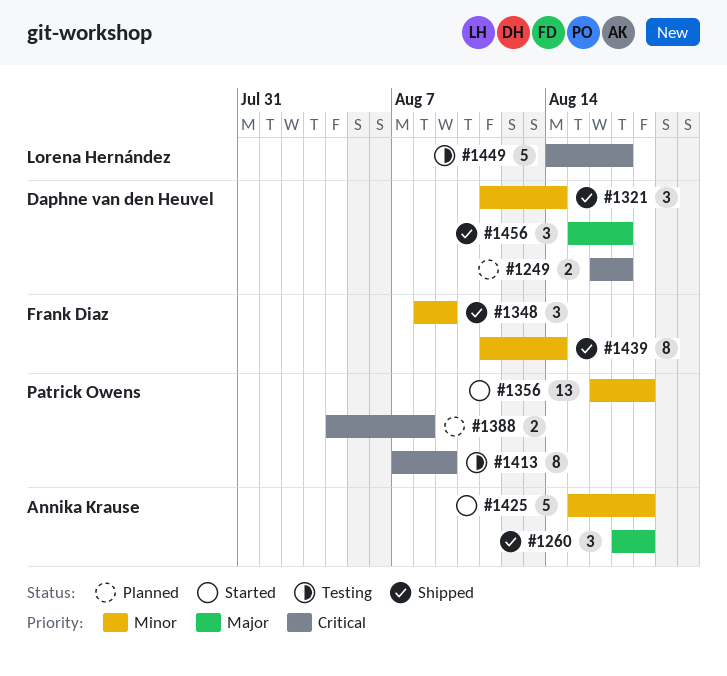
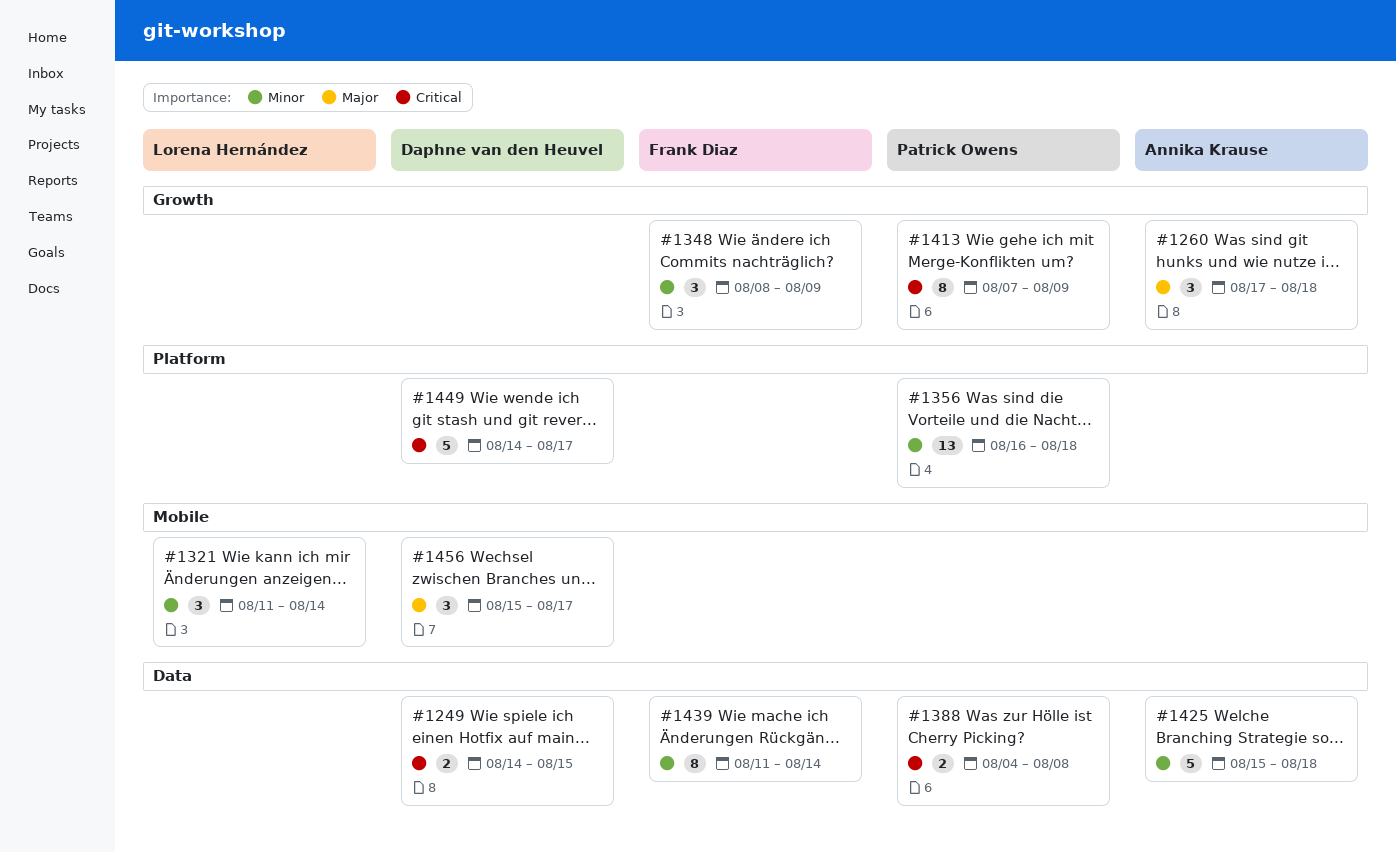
#1249, start: Aug 16 -> Aug 14
#1249, due: Aug 17 -> Aug 15
#1321, owner: Daphne van den Heuvel -> Lorena Hernández
#1449, owner: Lorena Hernández -> Daphne van den Heuvel

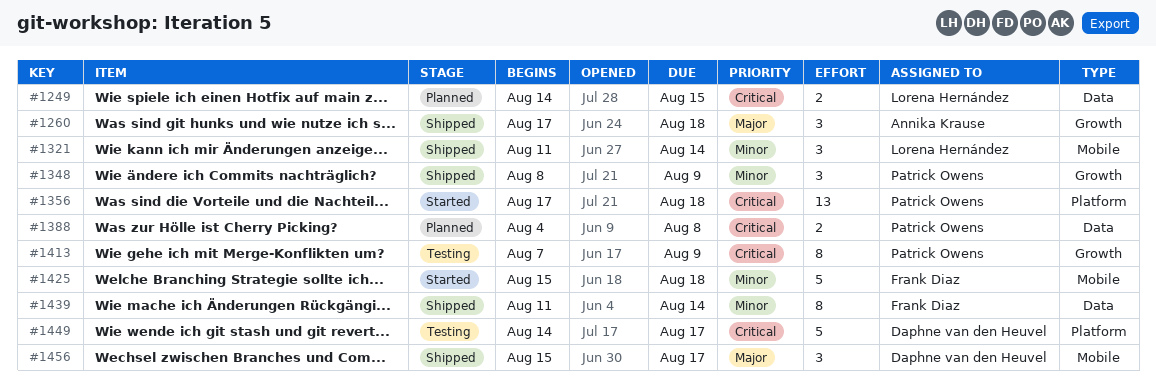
#1249, owner: Daphne van den Heuvel -> Lorena Hernández
#1348, owner: Frank Diaz -> Patrick Owens
#1356, priority: Minor -> Critical
#1356, start: Aug 16 -> Aug 17
#1425, owner: Annika Krause -> Frank Diaz
#1425, label: Data -> Mobile

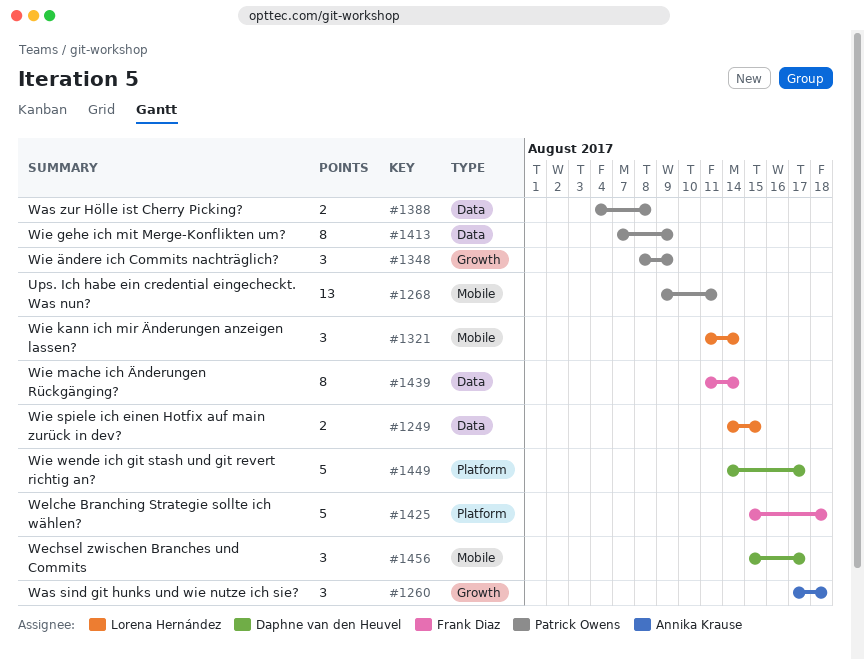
#1268: none -> present
#1356: present -> none
#1413, label: Growth -> Data
#1425, label: Mobile -> Platform

